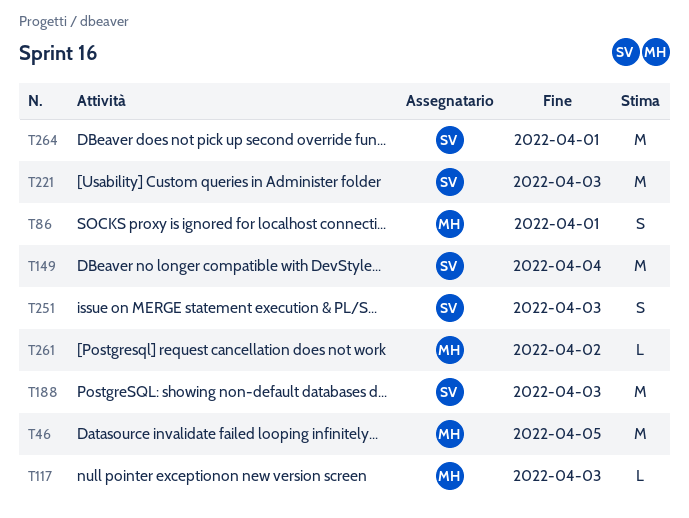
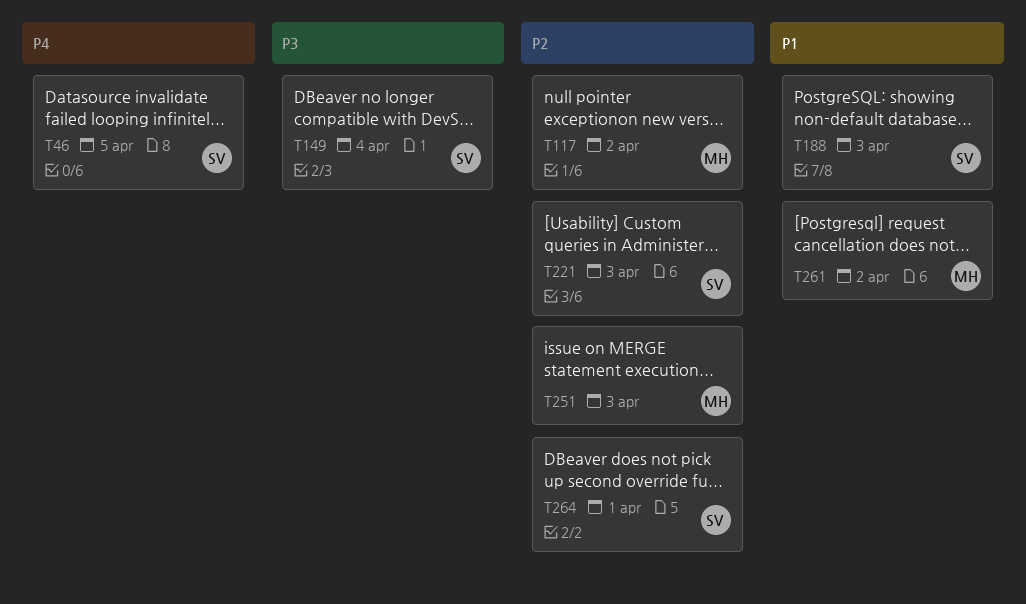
T46, owner: MH -> SV
T86: present -> none
T117, due: Apr 3 -> Apr 2
T251, owner: SV -> MH

